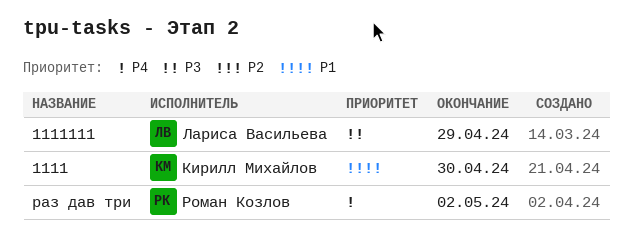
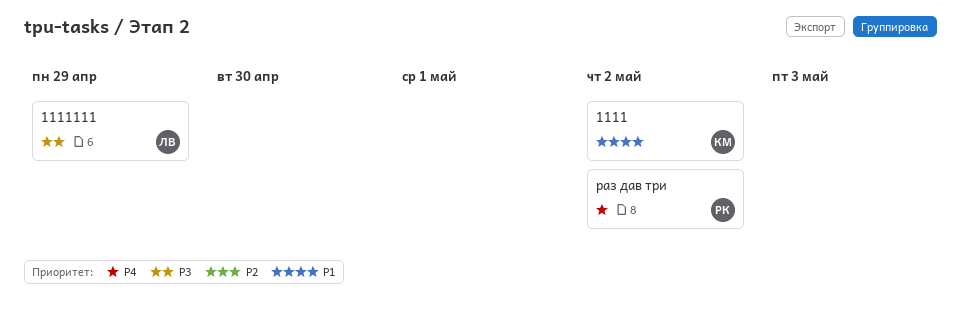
1111, due: Apr 30 -> May 2

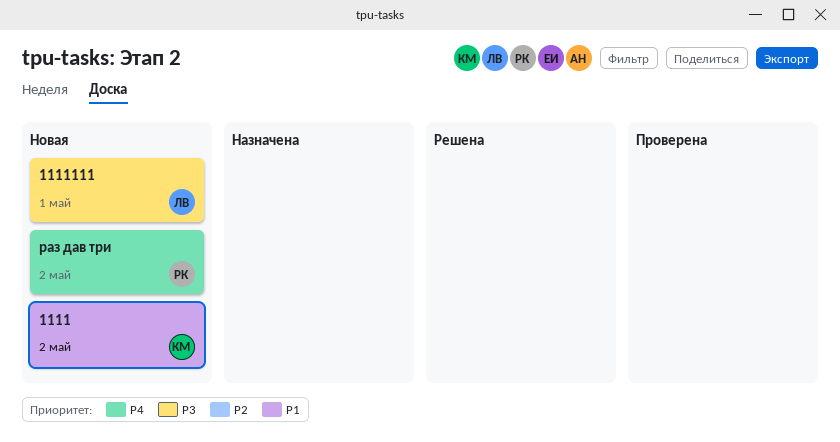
1111111, due: Apr 29 -> May 1

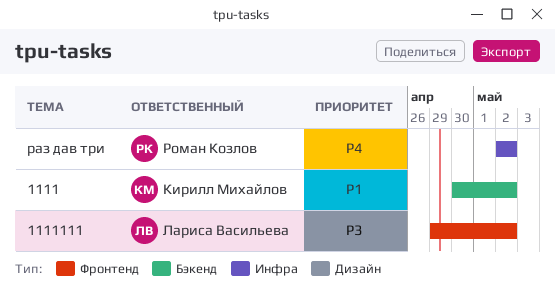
1111111, due: May 1 -> May 2

